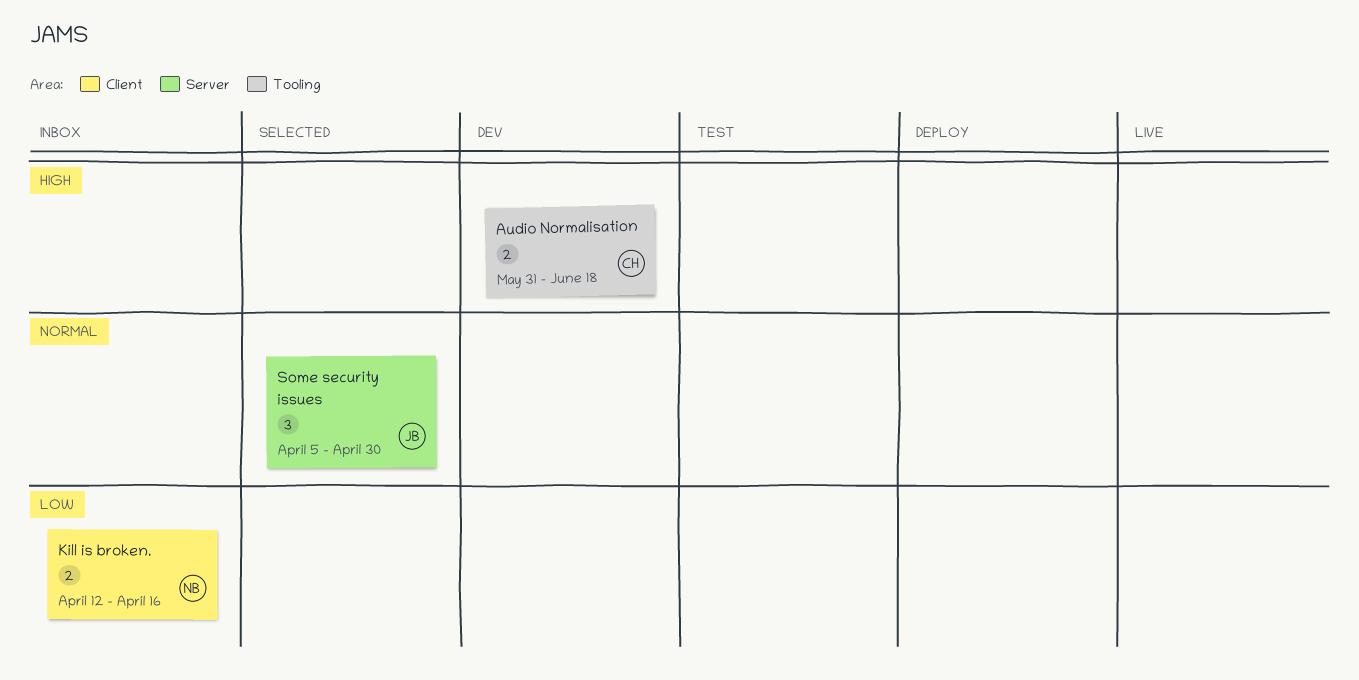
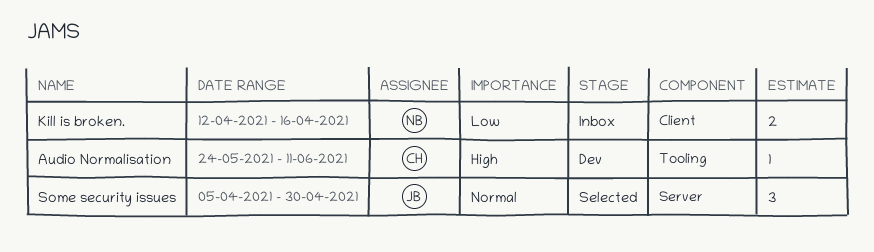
Audio Normalisation, estimate: 2 -> 1
Audio Normalisation, start: May 31 -> May 24
Audio Normalisation, due: Jun 18 -> Jun 11

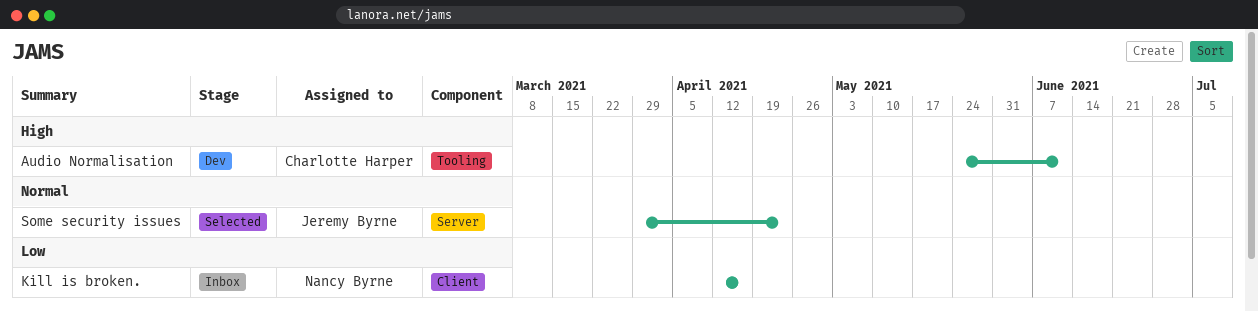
Some security issues, start: Apr 5 -> Mar 29
Some security issues, due: Apr 30 -> Apr 23

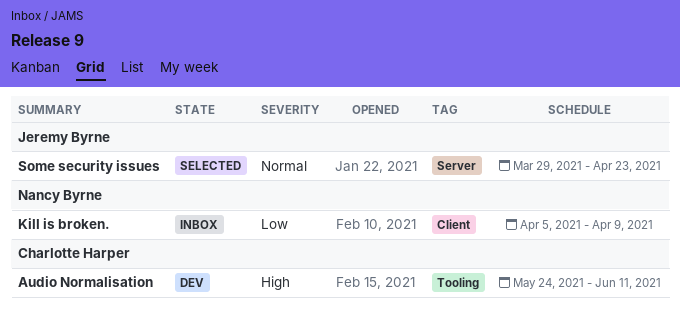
Kill is broken., start: Apr 12 -> Apr 5
Kill is broken., due: Apr 16 -> Apr 9

